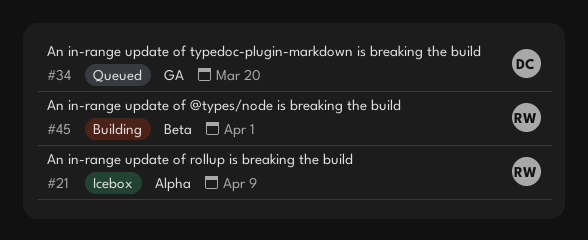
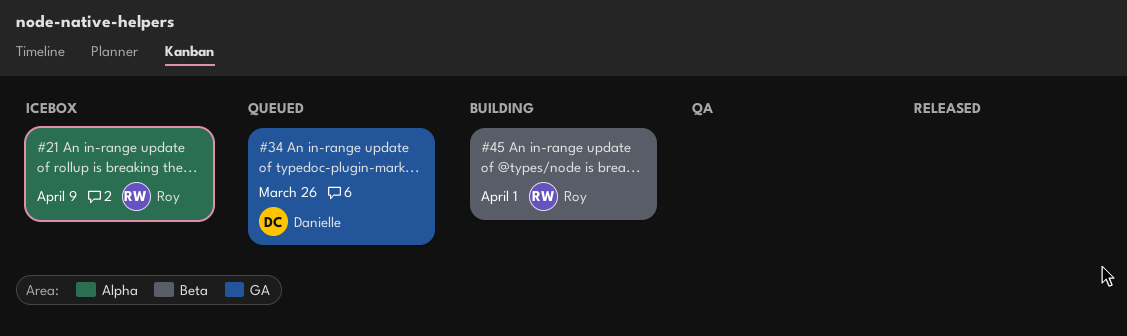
#34, due: Mar 20 -> Mar 26

